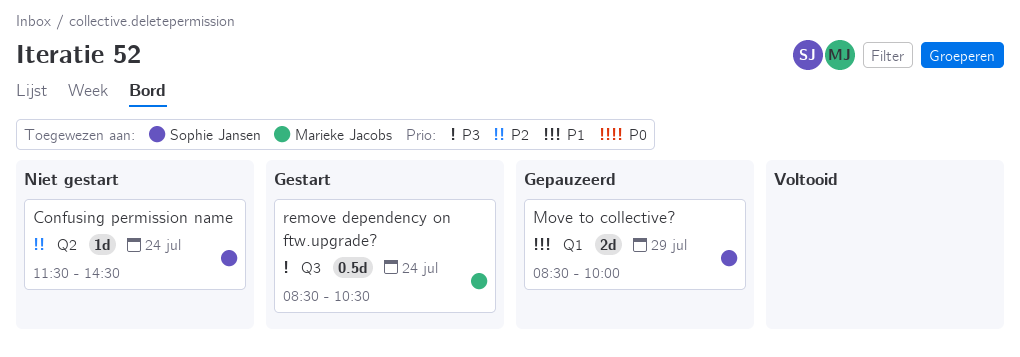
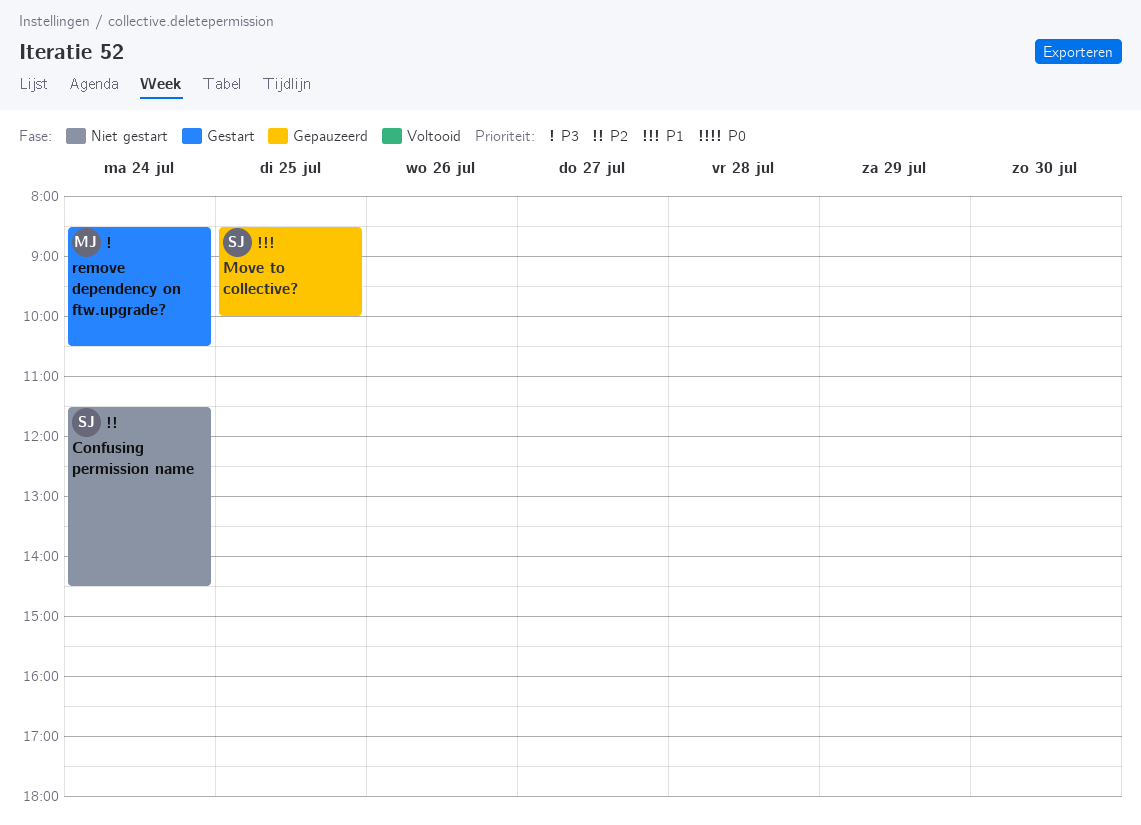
Move to collective?, day: Jul 29 -> Jul 25

